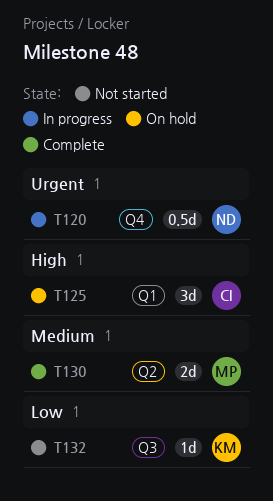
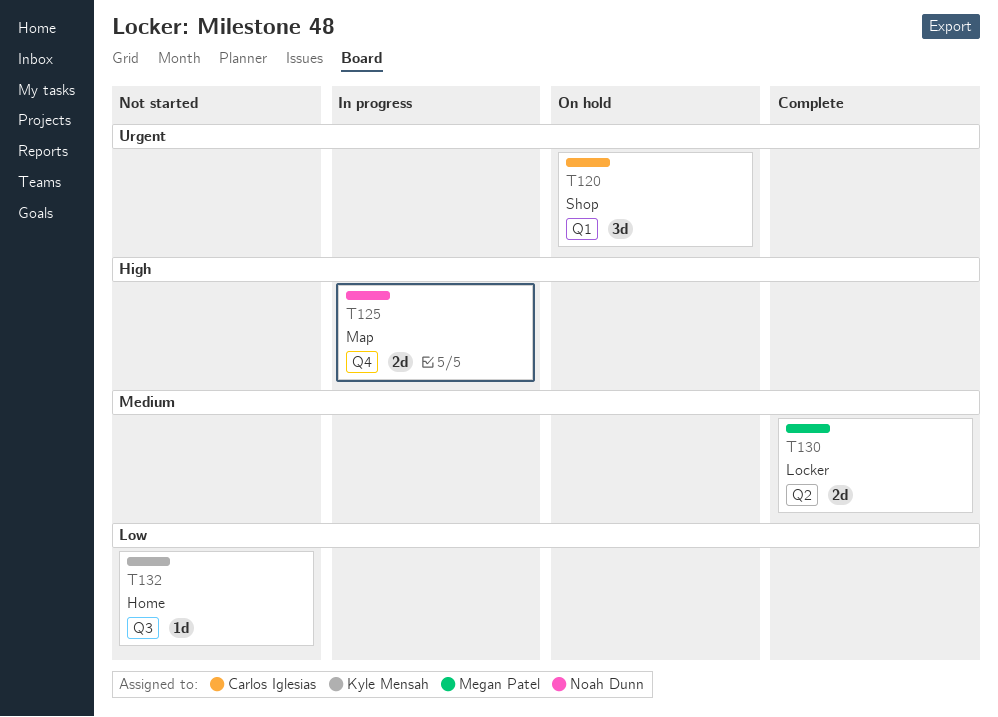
T120, status: In progress -> On hold
T120, owner: Noah Dunn -> Carlos Iglesias
T120, label: Q4 -> Q1
T120, estimate: 0.5d -> 3d
T125, status: On hold -> In progress
T125, owner: Carlos Iglesias -> Noah Dunn
T125, label: Q1 -> Q4
T125, estimate: 3d -> 2d

